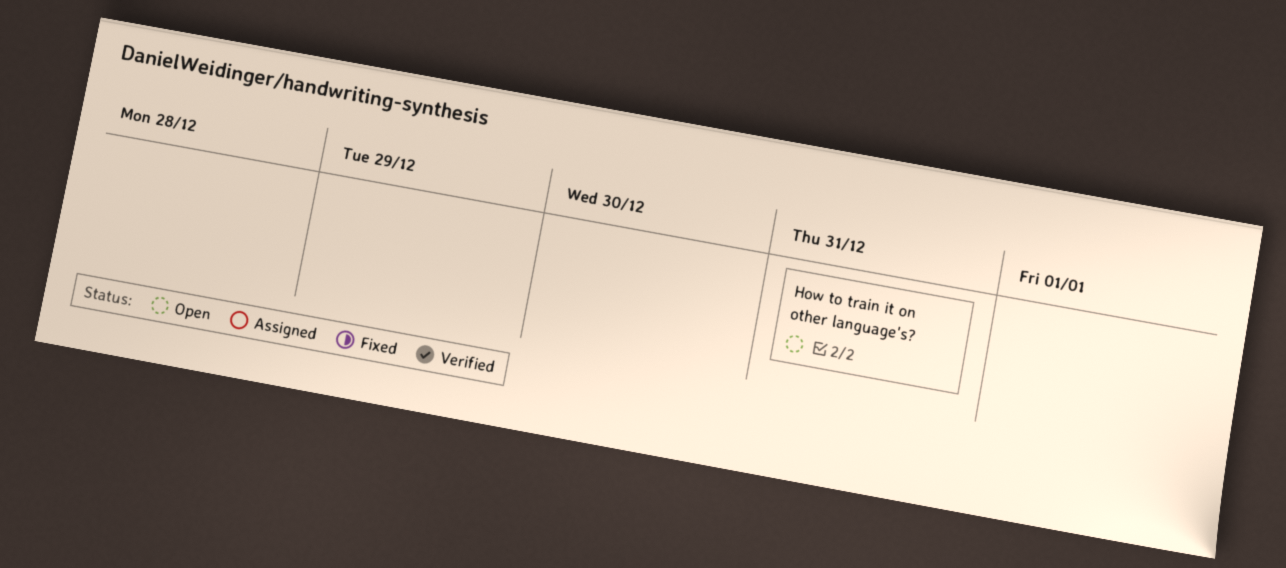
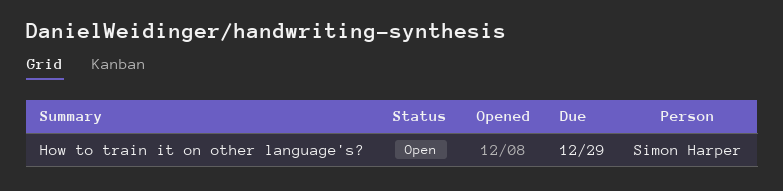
How to train it on other language's?, due: Dec 31 -> Dec 29

